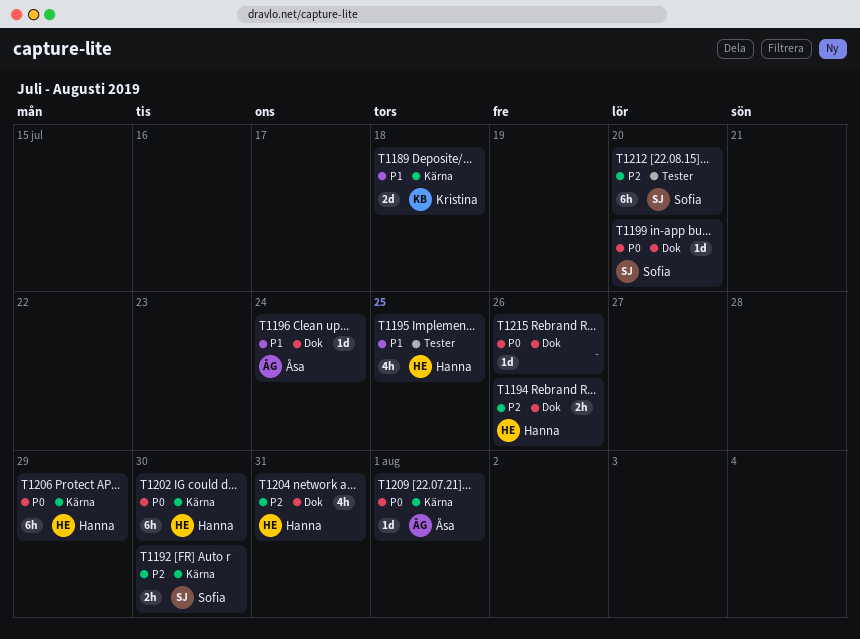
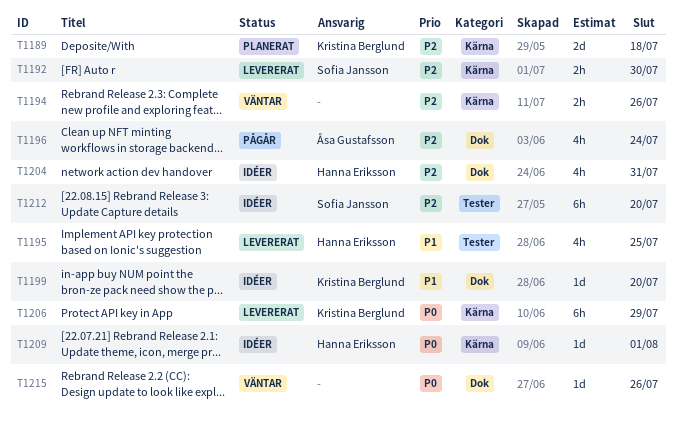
T1189, priority: P1 -> P2
T1194, owner: Hanna Eriksson -> none
T1194, label: Dok -> Kärna
T1196, priority: P1 -> P2
T1196, estimate: 1d -> 4h
T1199, owner: Sofia Jansson -> Kristina Berglund
T1199, priority: P0 -> P1
T1202: present -> none
T1206, owner: Hanna Eriksson -> Kristina Berglund
T1209, owner: Åsa Gustafsson -> Hanna Eriksson

